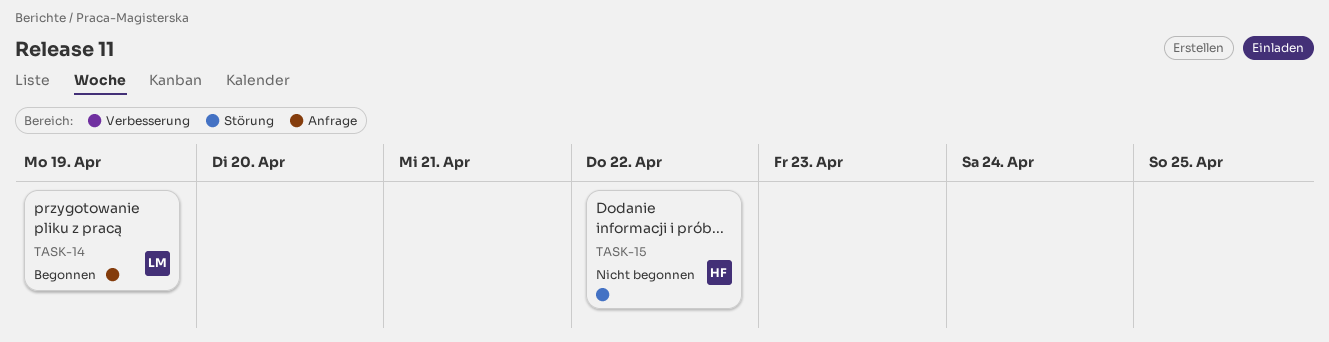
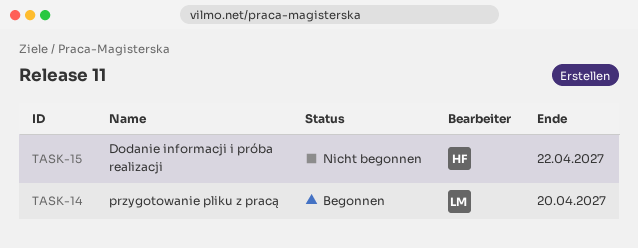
TASK-14, due: Apr 19 -> Apr 20

